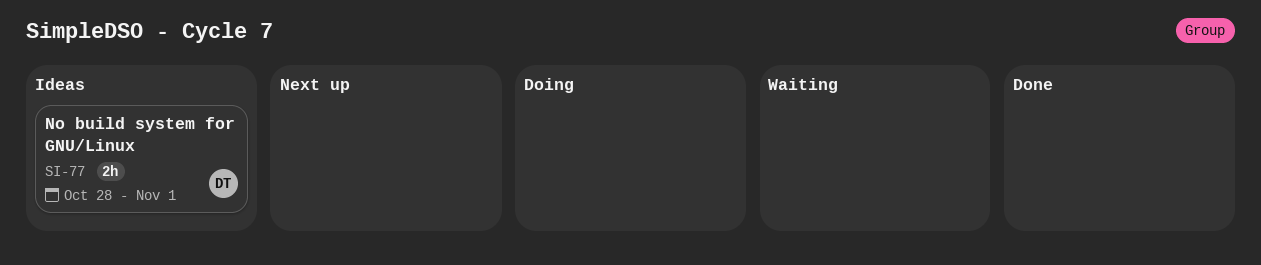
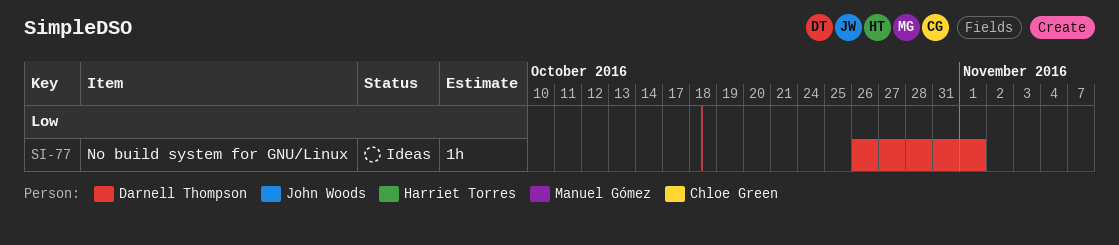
SI-77, estimate: 2h -> 1h
SI-77, start: Oct 28 -> Oct 26

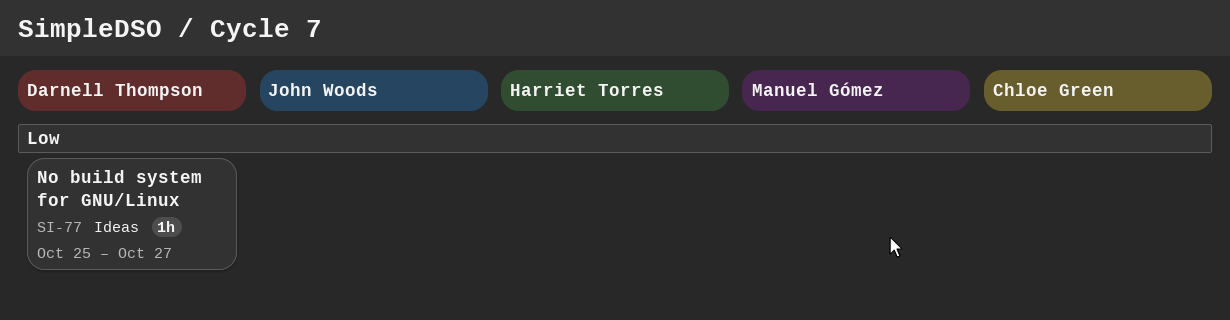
SI-77, start: Oct 26 -> Oct 25
SI-77, due: Nov 1 -> Oct 27

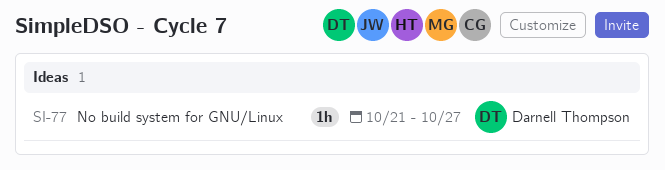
SI-77, start: Oct 25 -> Oct 21

